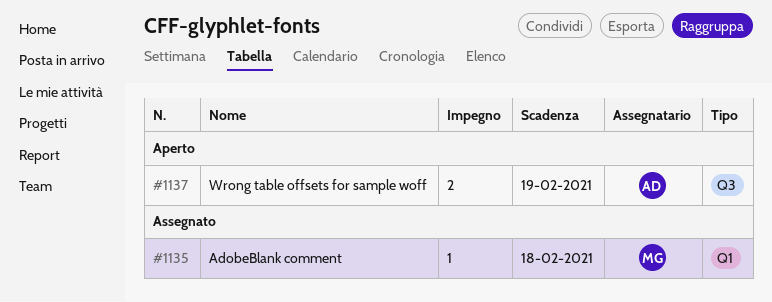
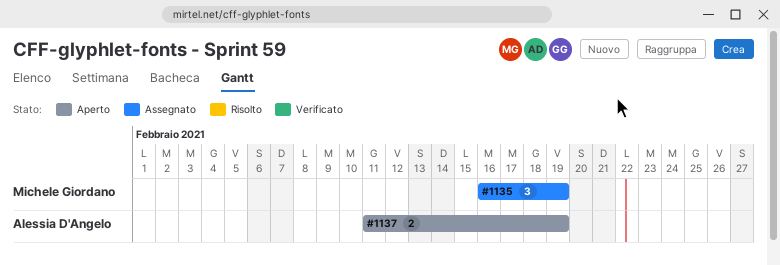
#1135, estimate: 1 -> 3
#1135, due: Feb 18 -> Feb 19

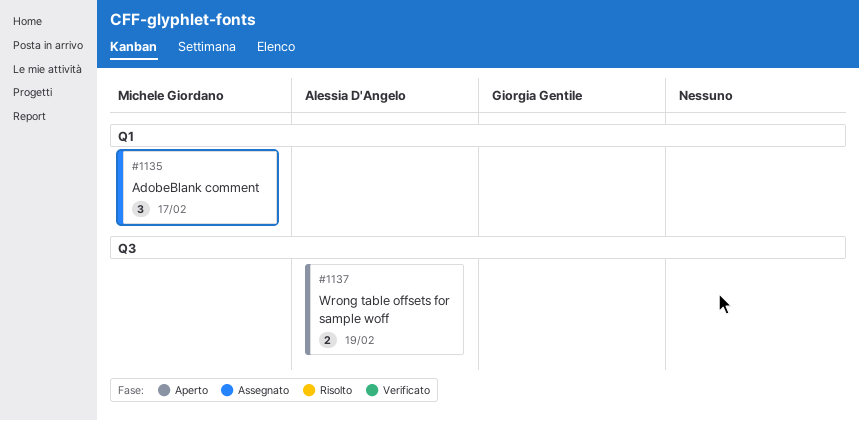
#1135, due: Feb 19 -> Feb 17

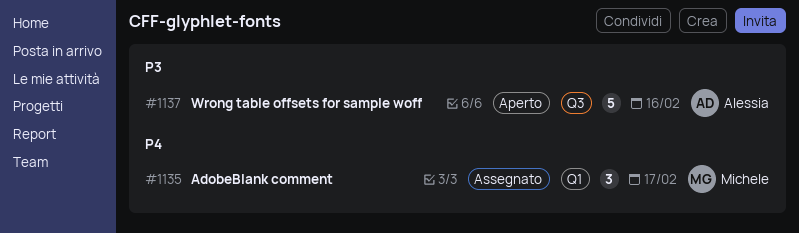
#1137, estimate: 2 -> 5
#1137, due: Feb 19 -> Feb 16

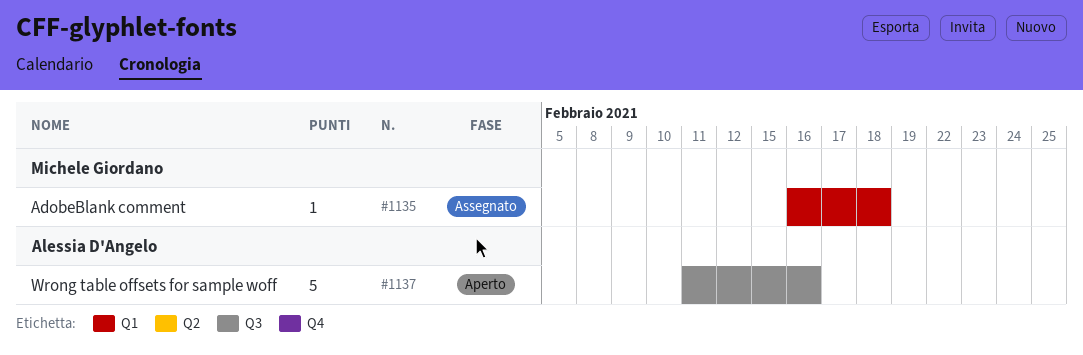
#1135, estimate: 3 -> 1
#1135, due: Feb 17 -> Feb 18

